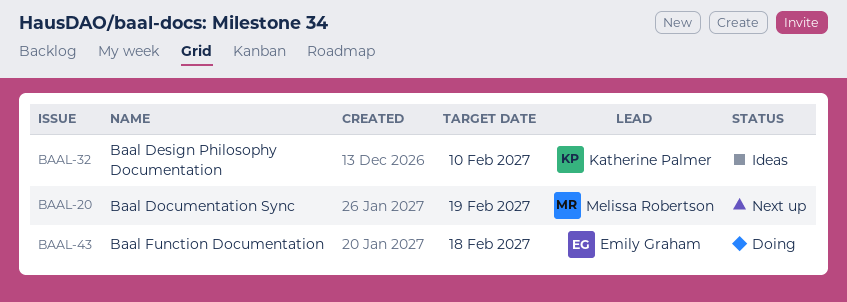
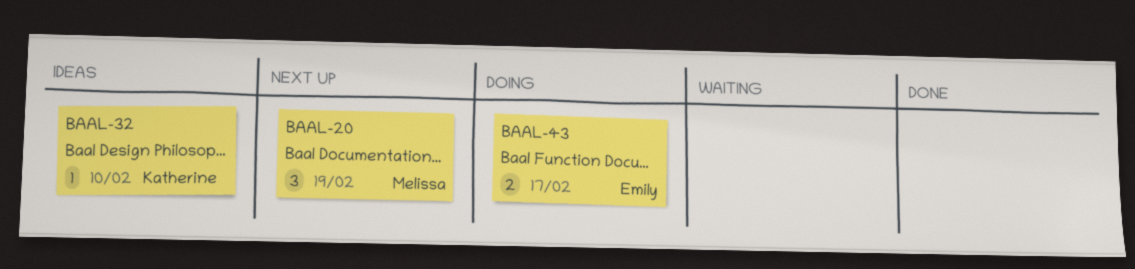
BAAL-43, due: Feb 18 -> Feb 17

